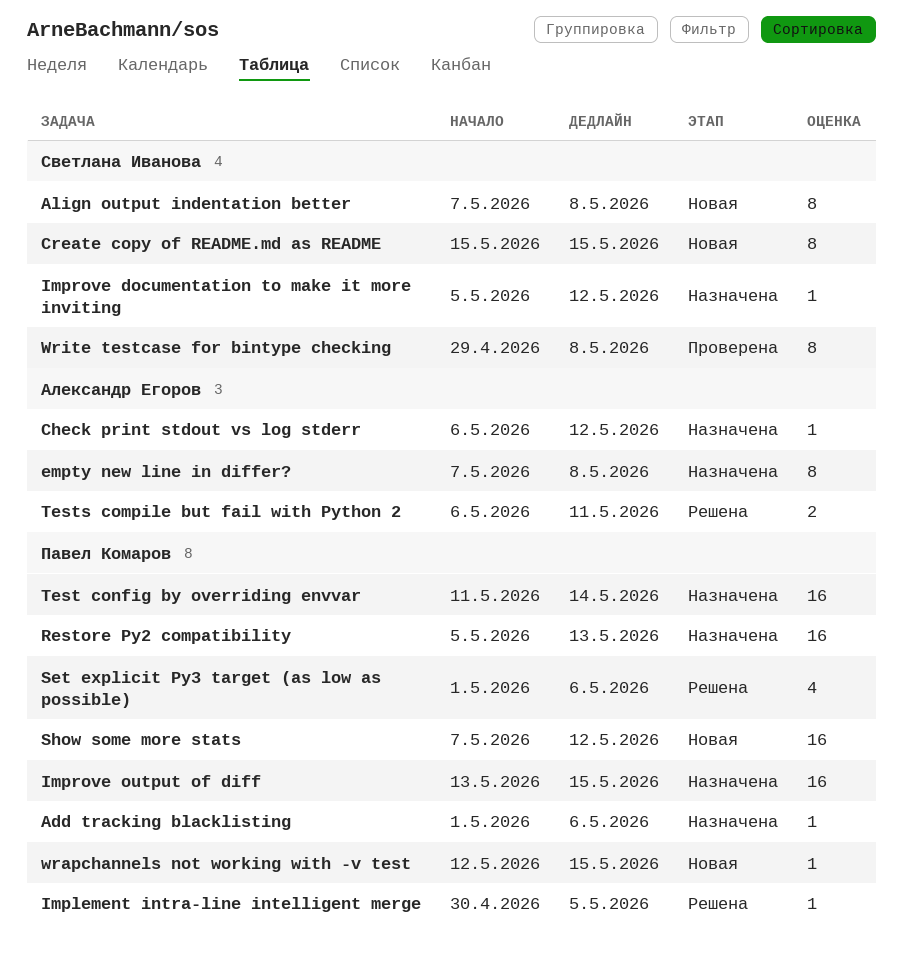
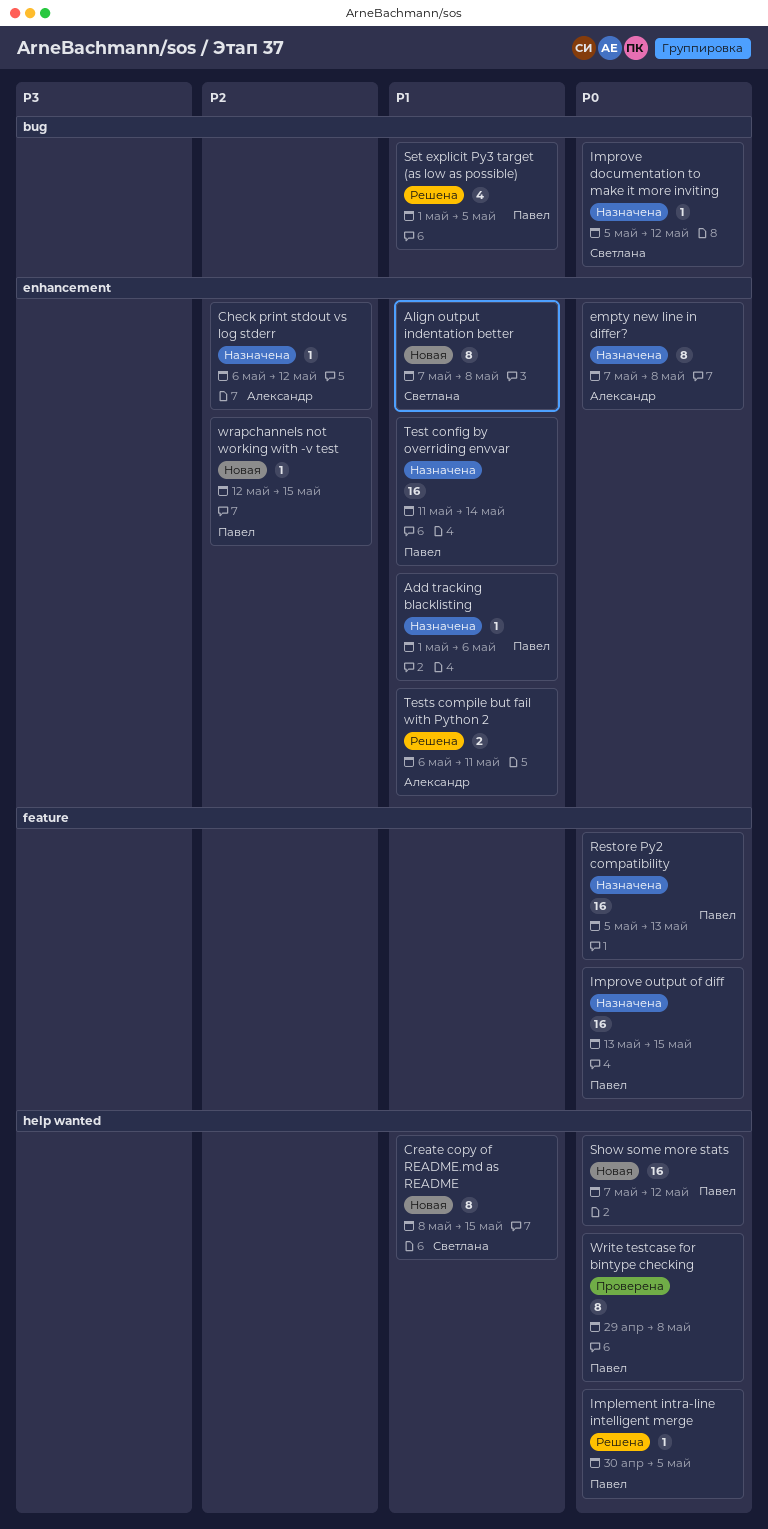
Create copy of README.md as README, start: May 15 -> May 8
Set explicit Py3 target (as low as possible), due: May 6 -> May 5
Write testcase for bintype checking, owner: Светлана Иванова -> Павел Комаров

